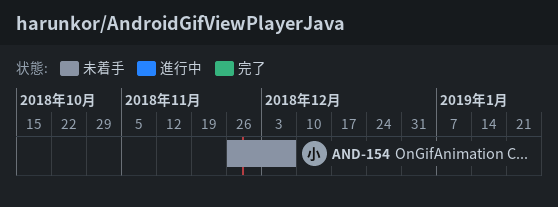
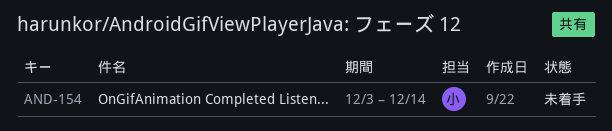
AND-154, start: Nov 26 -> Dec 3
AND-154, due: Dec 7 -> Dec 14

